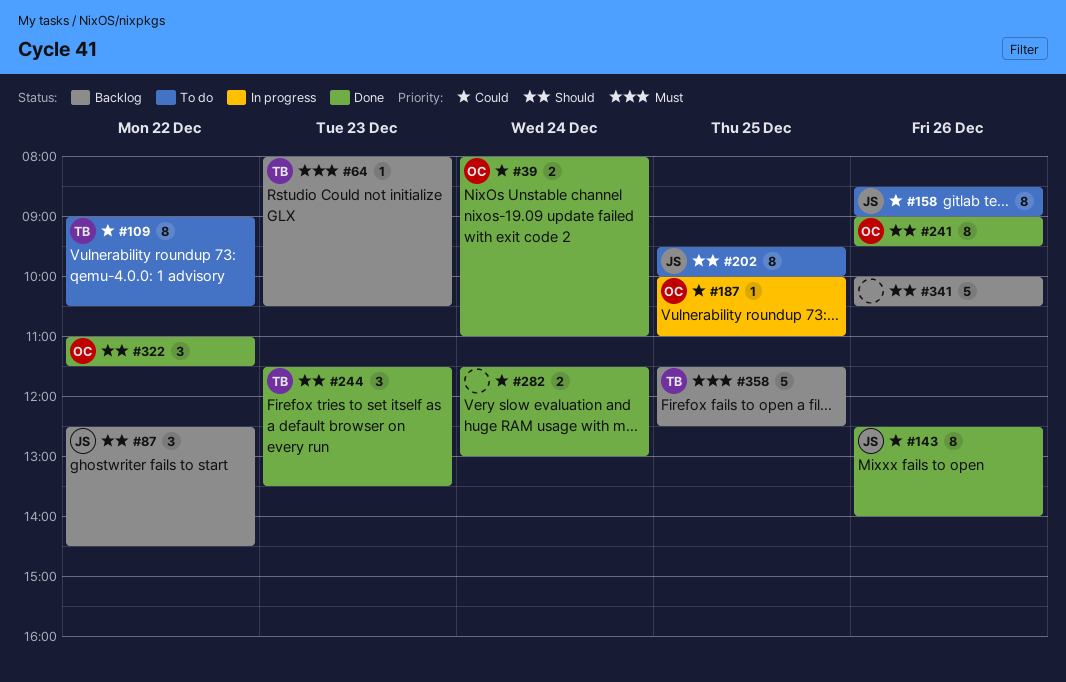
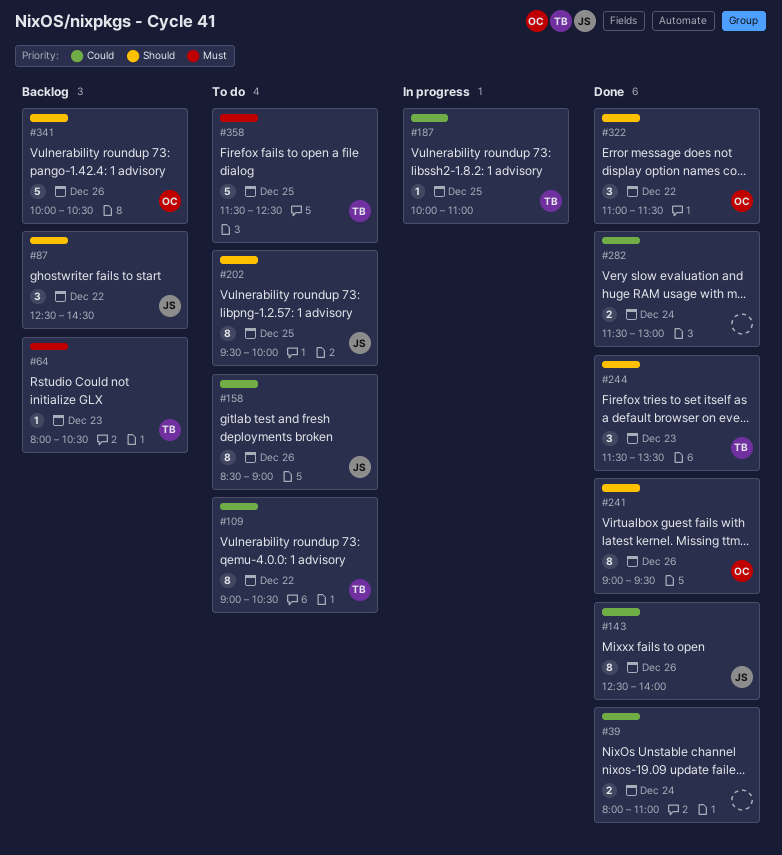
#39, owner: OC -> none
#187, owner: OC -> TB
#341, owner: none -> OC
#358, status: Backlog -> To do

